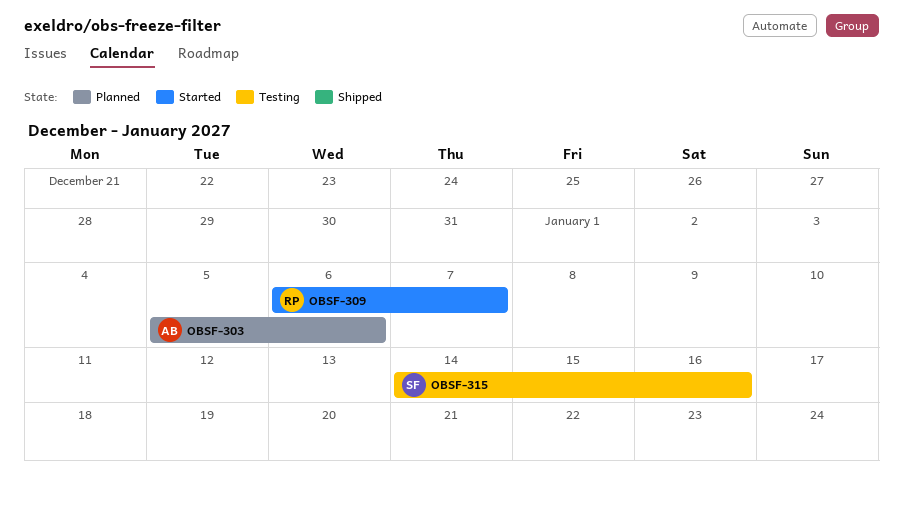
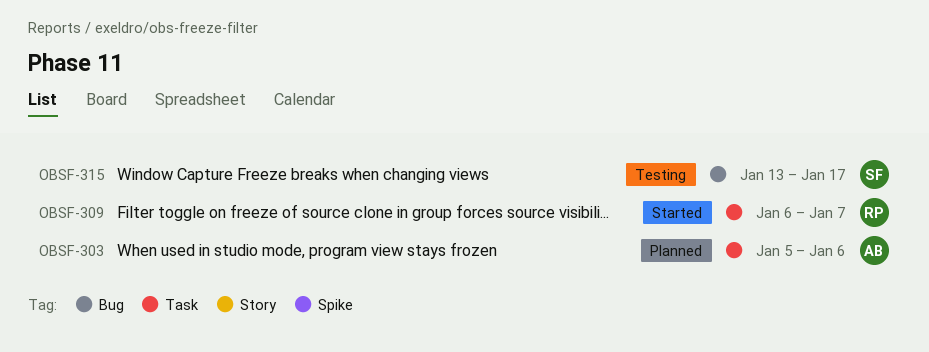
OBSF-315, start: Jan 14 -> Jan 13
OBSF-315, due: Jan 16 -> Jan 17

